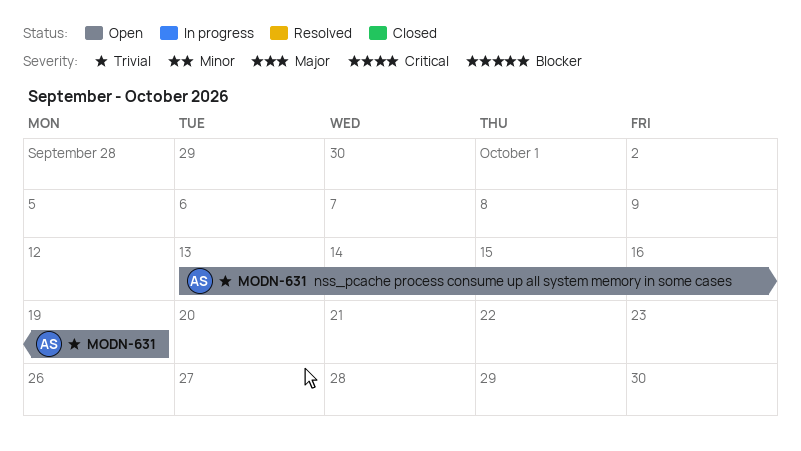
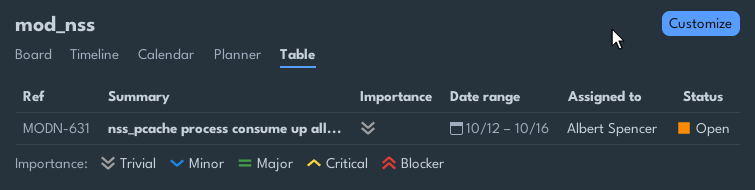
MODN-631, start: Oct 13 -> Oct 12
MODN-631, due: Oct 19 -> Oct 16

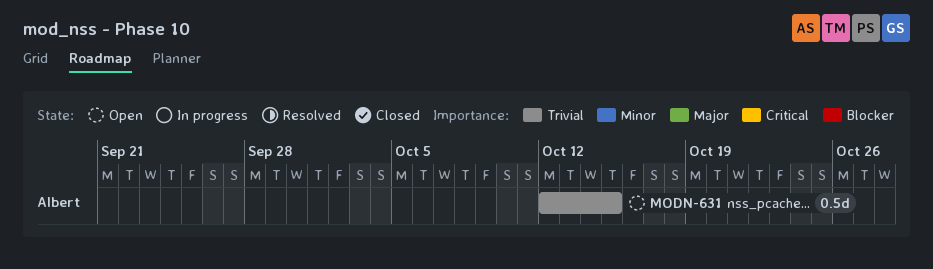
MODN-631, due: Oct 16 -> Oct 15

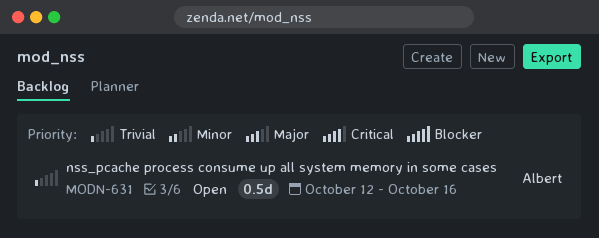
MODN-631, due: Oct 15 -> Oct 16

